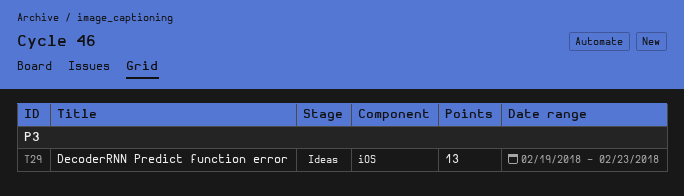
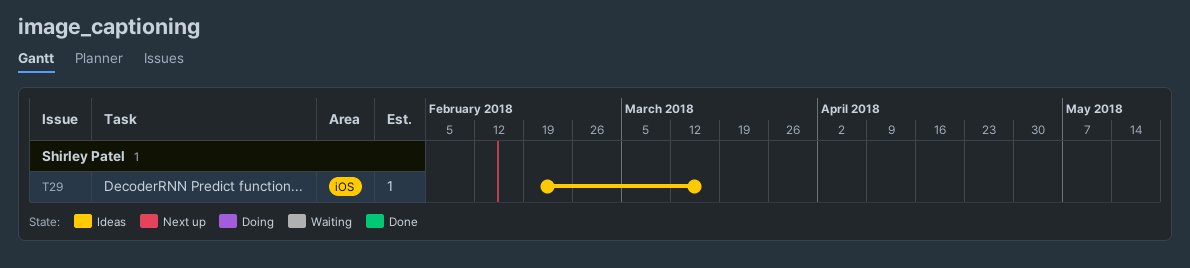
T29, estimate: 13 -> 1
T29, due: Feb 23 -> Mar 16

